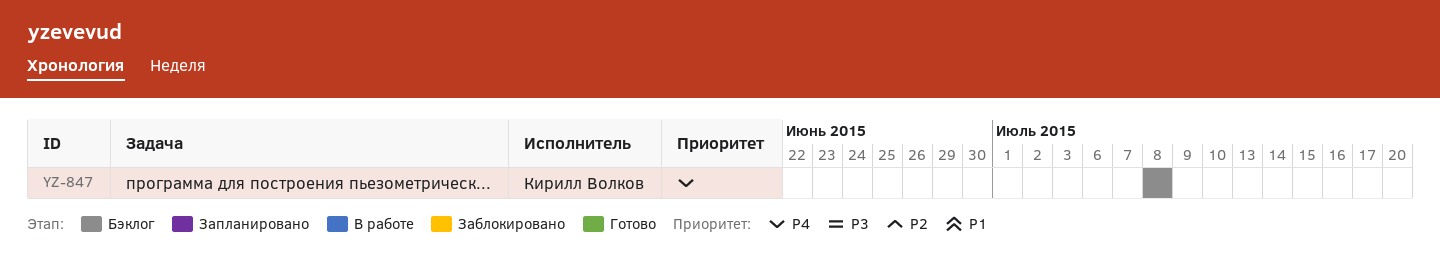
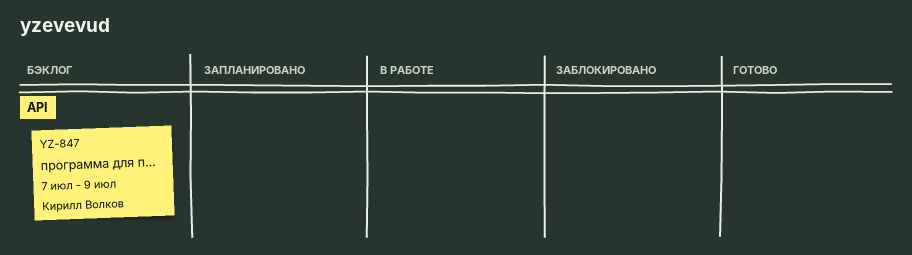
YZ-847, start: Jul 8 -> Jul 7
YZ-847, due: Jul 8 -> Jul 9

